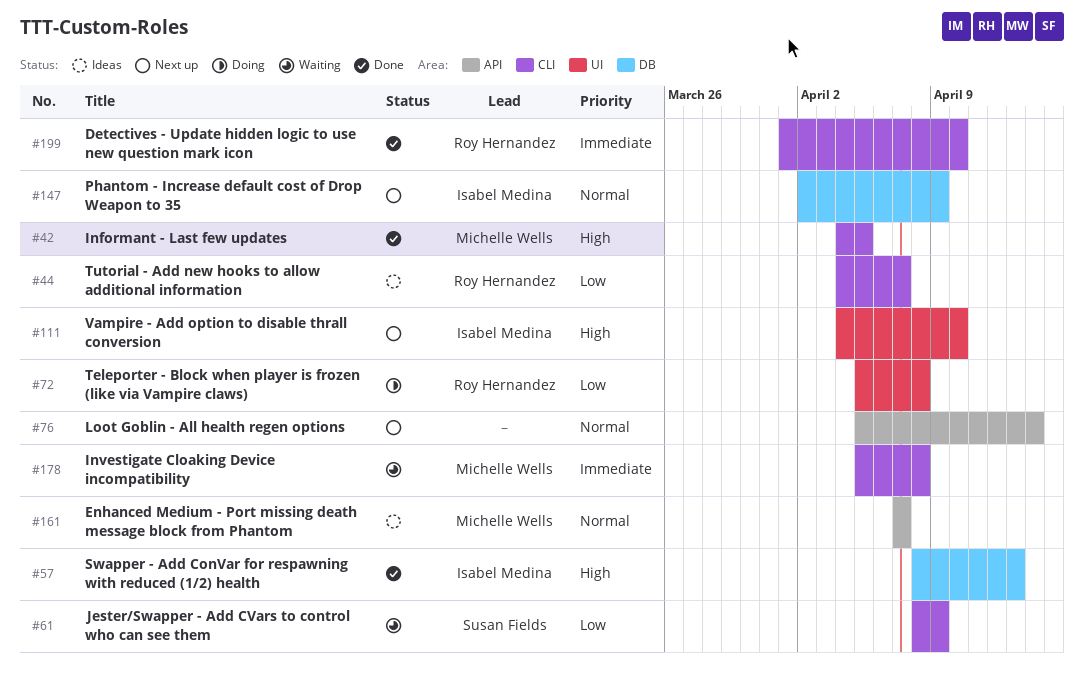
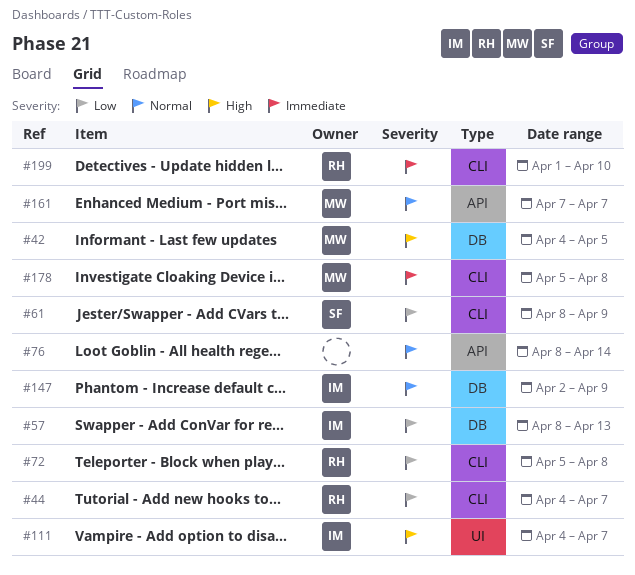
#42, label: CLI -> DB
#57, priority: High -> Low
#72, label: UI -> CLI
#76, start: Apr 5 -> Apr 8
#111, due: Apr 10 -> Apr 7

